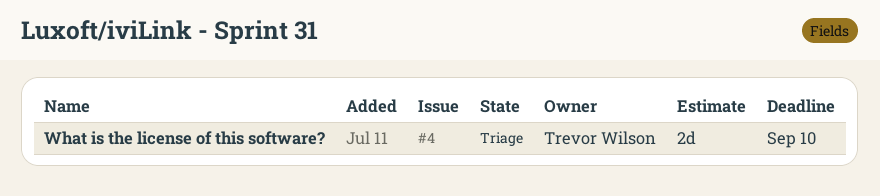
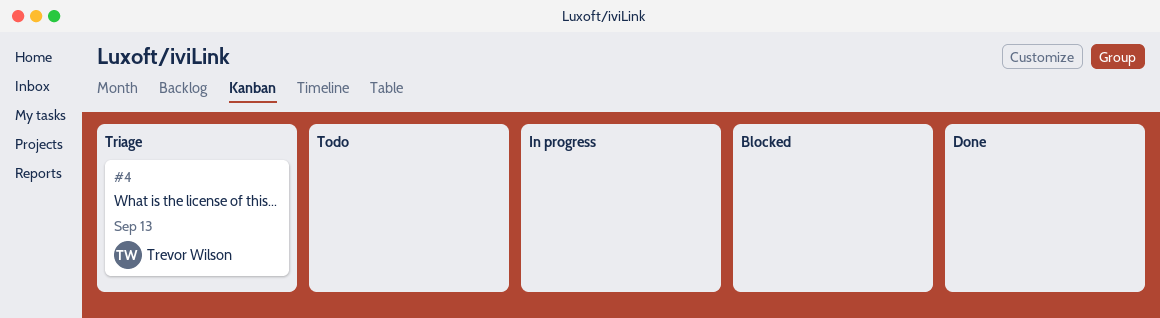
#4, due: Sep 10 -> Sep 13

